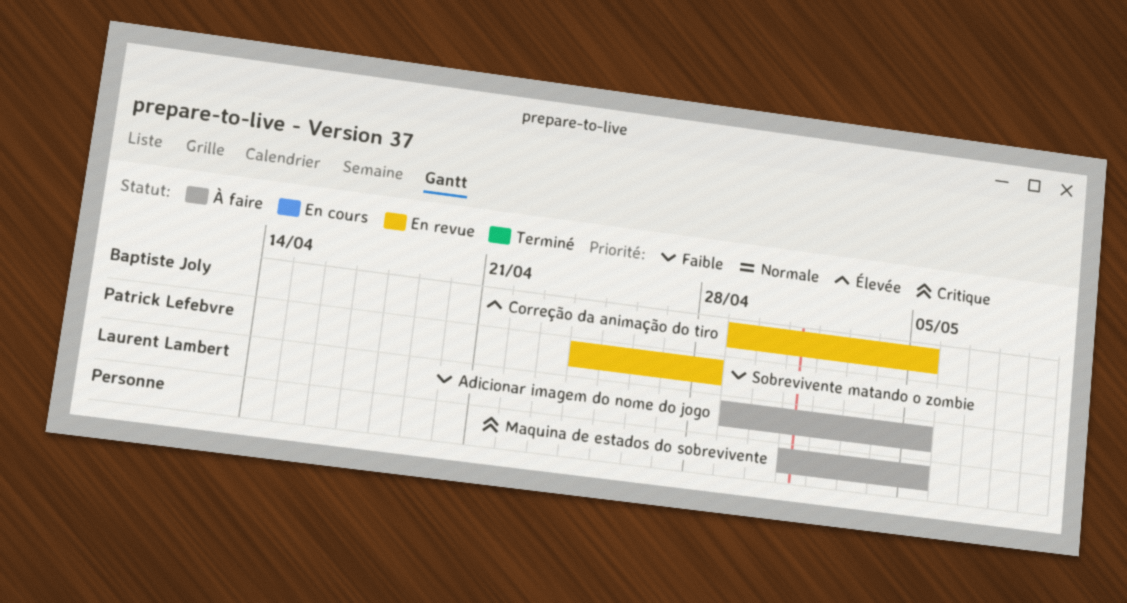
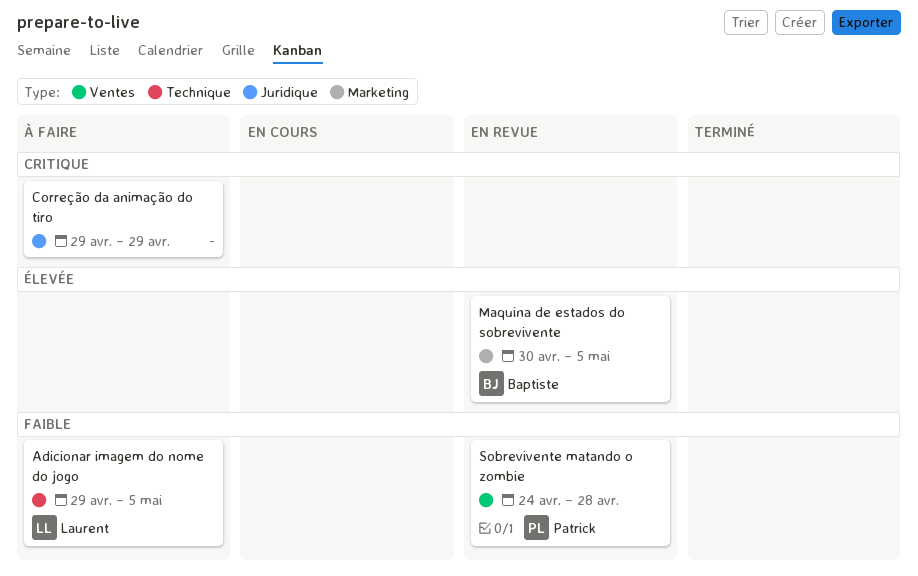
Correção da animação do tiro, status: En revue -> À faire
Correção da animação do tiro, owner: Baptiste Joly -> none
Correção da animação do tiro, priority: Élevée -> Critique
Correção da animação do tiro, due: May 5 -> Apr 29
Maquina de estados do sobrevivente, status: À faire -> En revue
Maquina de estados do sobrevivente, owner: none -> Baptiste Joly
Maquina de estados do sobrevivente, priority: Critique -> Élevée
Maquina de estados do sobrevivente, start: May 1 -> Apr 30

